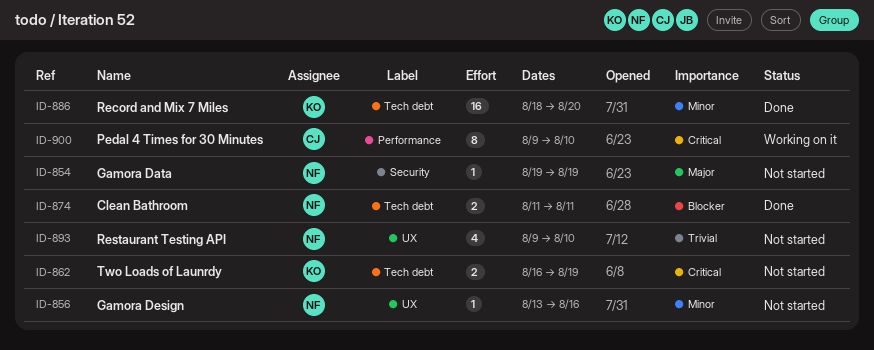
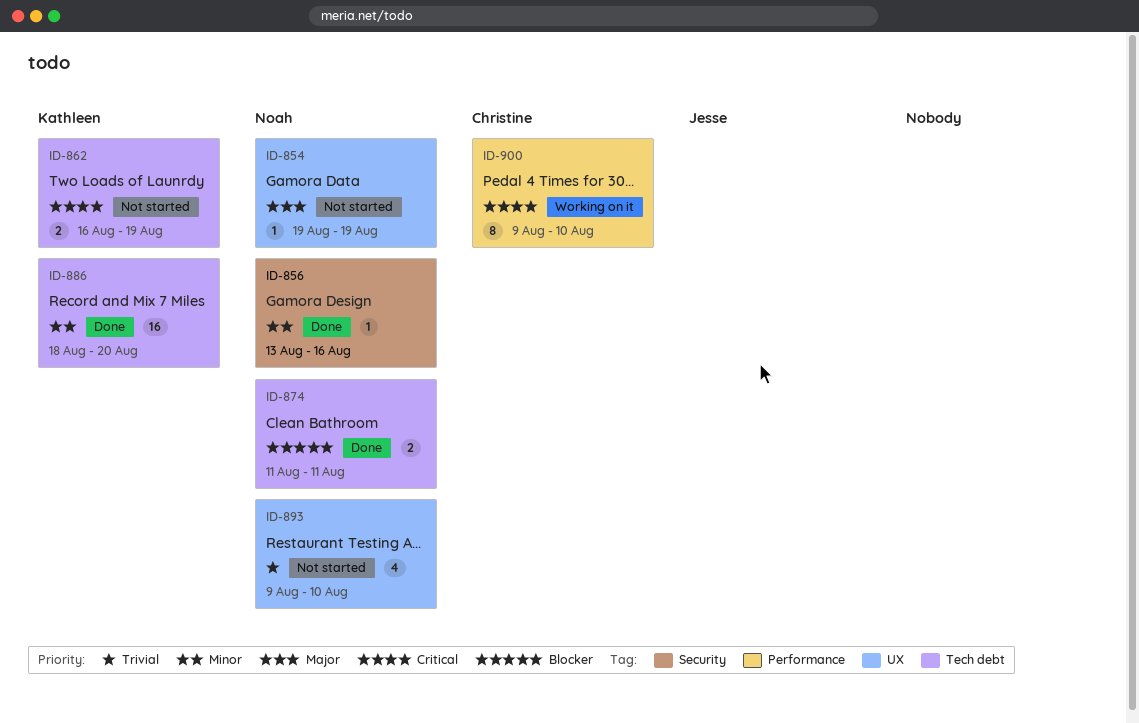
ID-854, label: Security -> UX
ID-856, status: Not started -> Done
ID-856, label: UX -> Security

